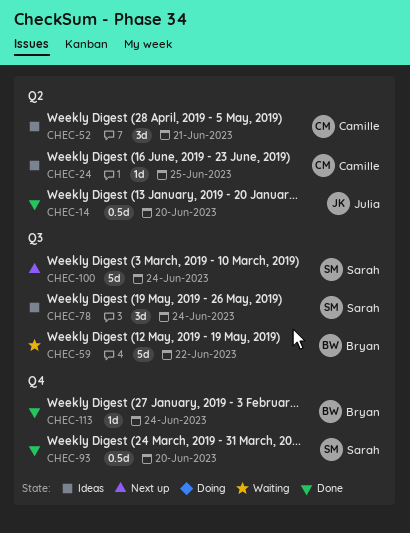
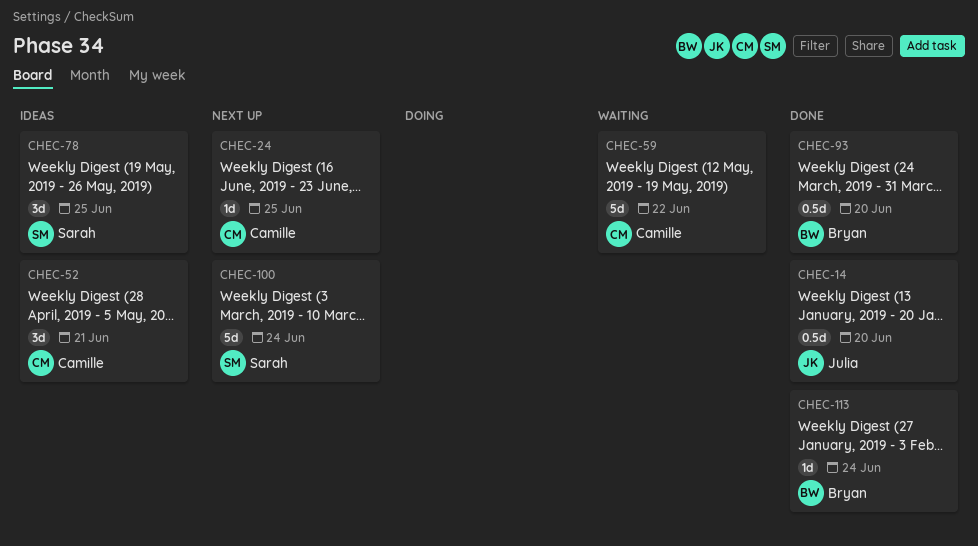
CHEC-24, status: Ideas -> Next up
CHEC-59, owner: Bryan -> Camille
CHEC-78, due: Jun 24 -> Jun 25
CHEC-93, owner: Sarah -> Bryan

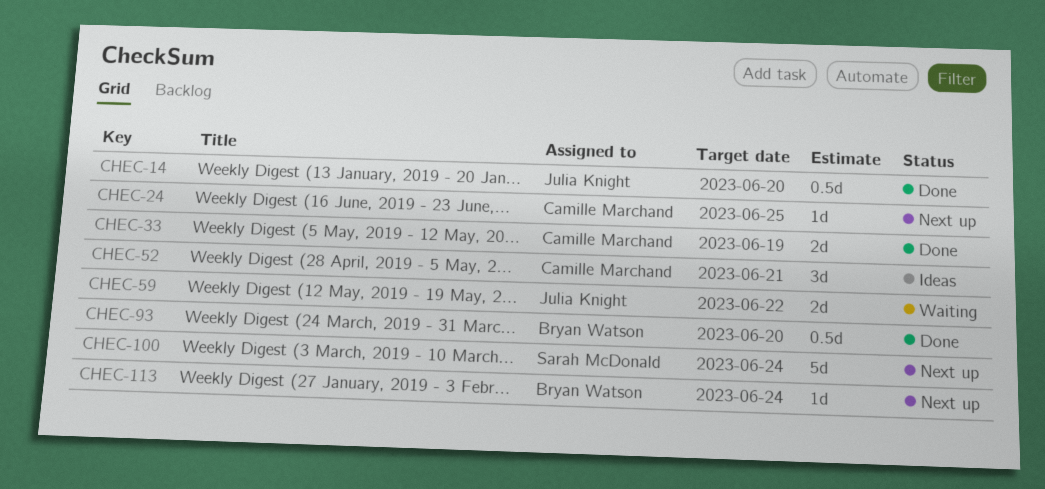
CHEC-33: none -> present
CHEC-59, owner: Camille Marchand -> Julia Knight
CHEC-59, estimate: 5d -> 2d
CHEC-78: present -> none
CHEC-113, status: Done -> Next up

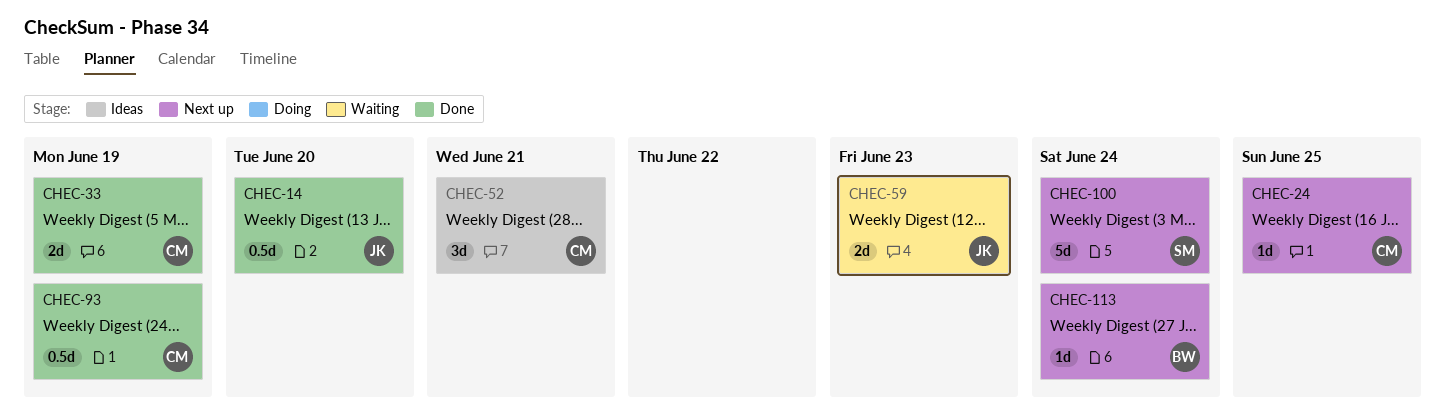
CHEC-59, due: Jun 22 -> Jun 23
CHEC-93, owner: Bryan Watson -> Camille Marchand
CHEC-93, due: Jun 20 -> Jun 19

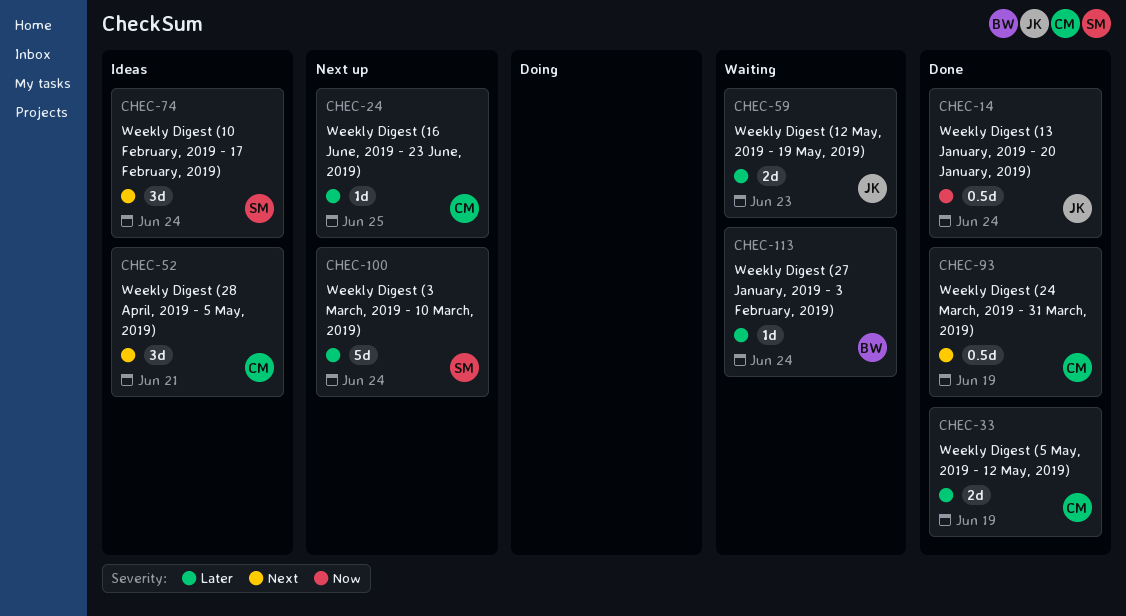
CHEC-14, due: Jun 20 -> Jun 24
CHEC-74: none -> present
CHEC-113, status: Next up -> Waiting

